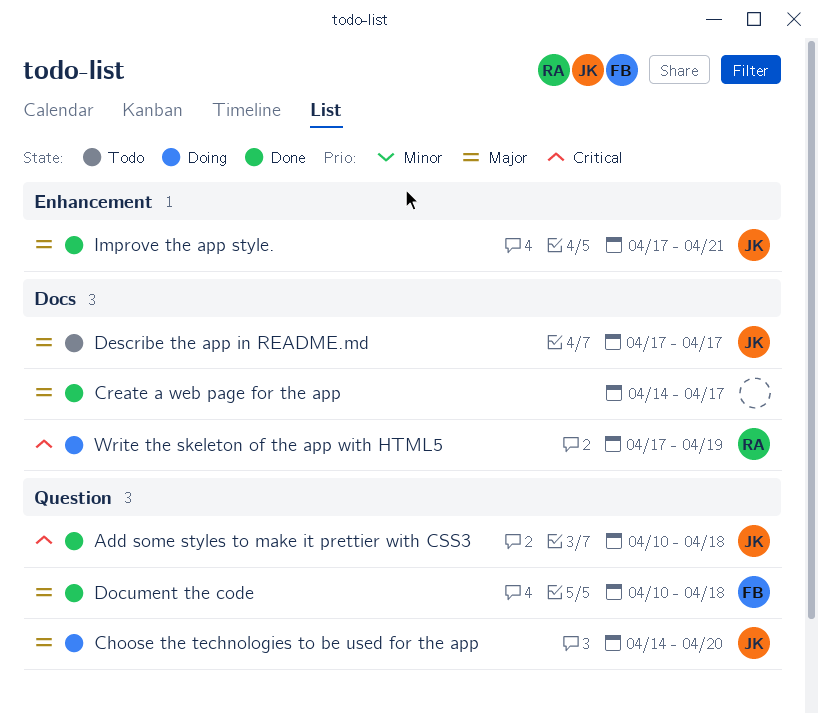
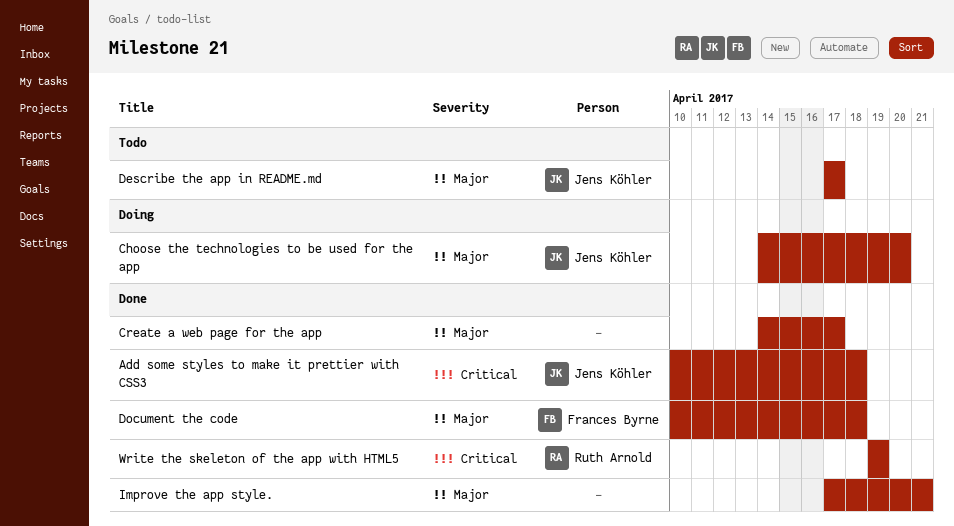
Improve the app style., owner: Jens Köhler -> none
Write the skeleton of the app with HTML5, status: Doing -> Done
Write the skeleton of the app with HTML5, start: Apr 17 -> Apr 19

